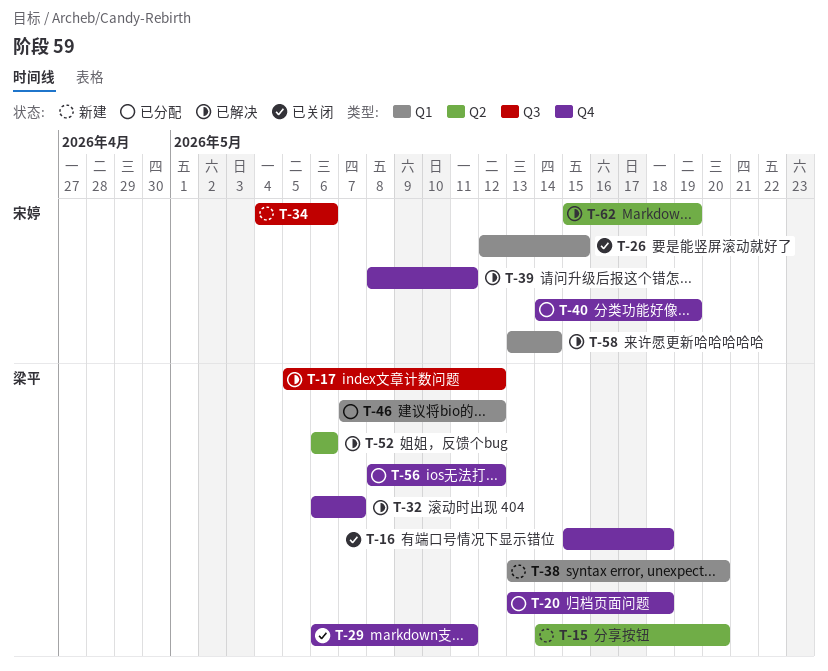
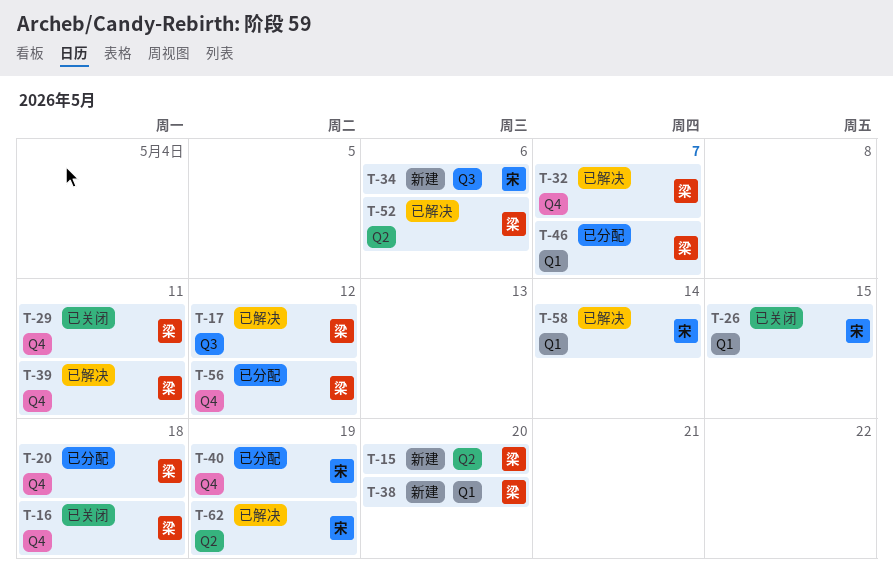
T-39, owner: 宋婷 -> 梁平
T-46, due: May 12 -> May 7

